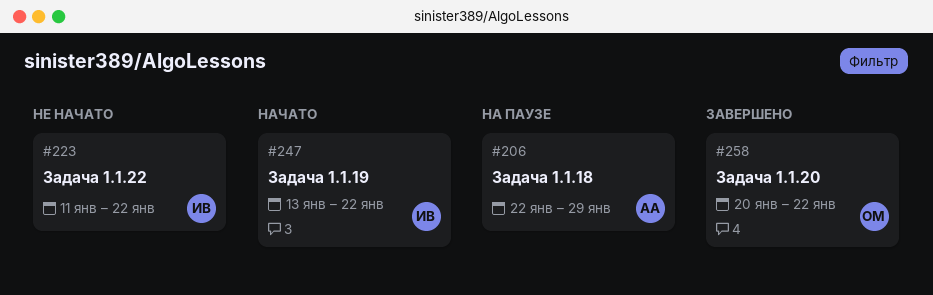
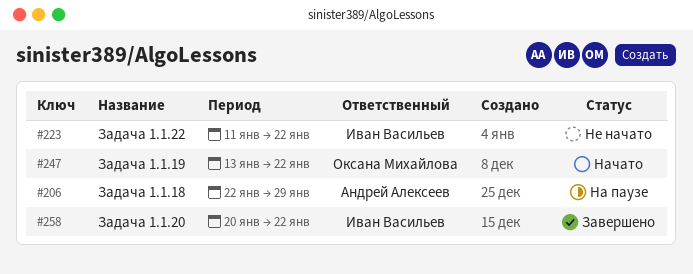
#247, owner: Иван Васильев -> Оксана Михайлова
#258, owner: Оксана Михайлова -> Иван Васильев

